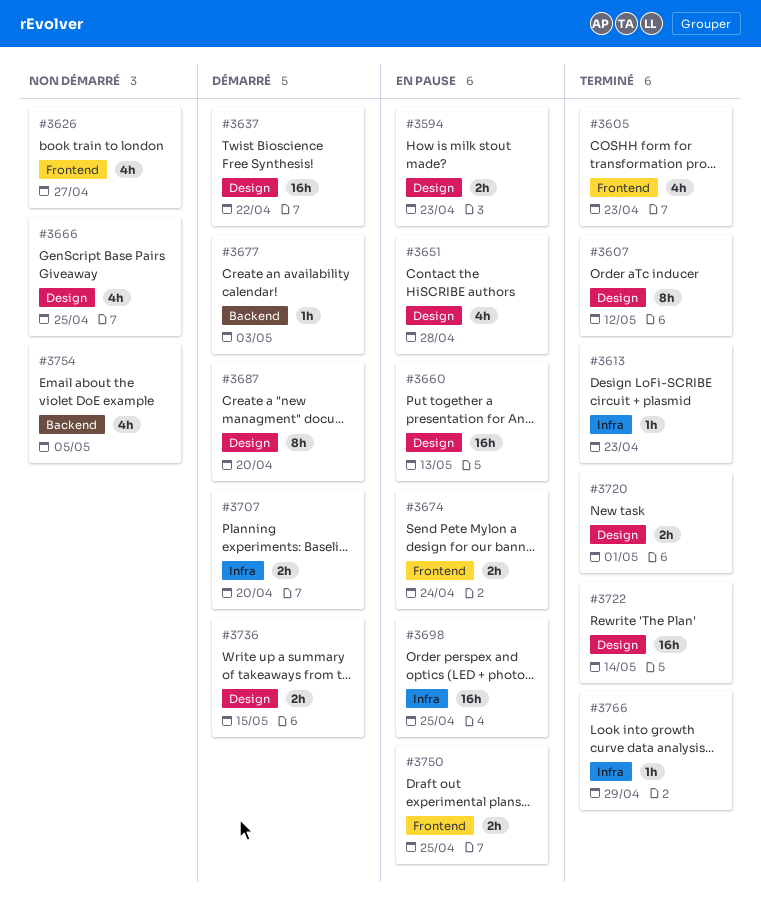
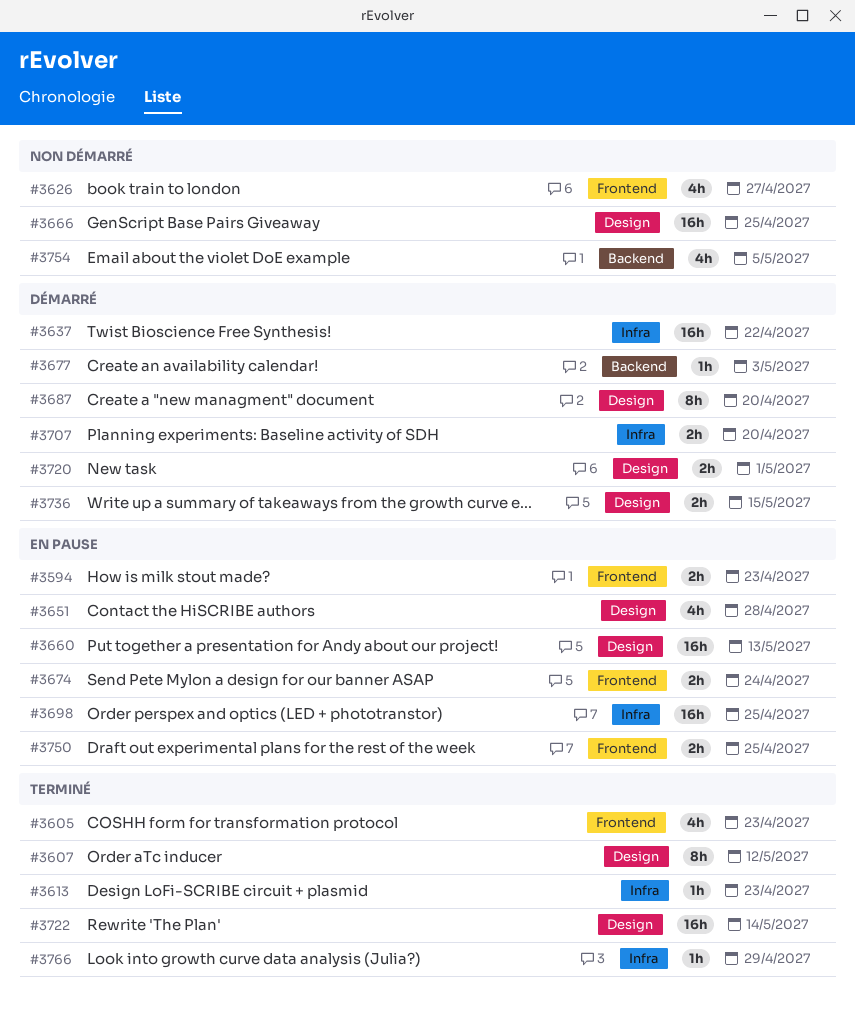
#3594, label: Design -> Frontend
#3637, label: Design -> Infra
#3666, estimate: 4h -> 16h
#3720, status: Terminé -> Démarré

